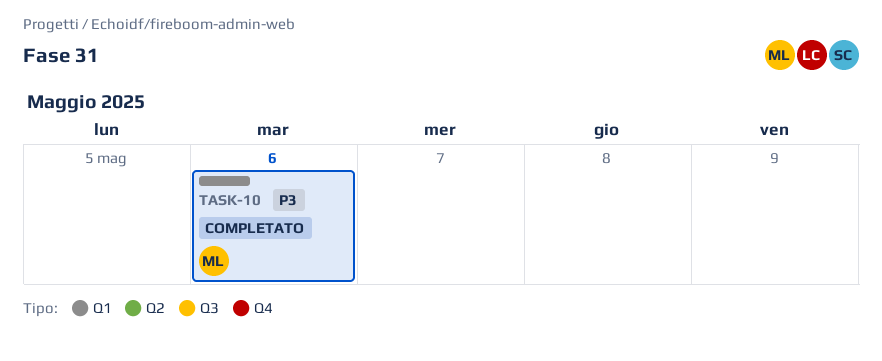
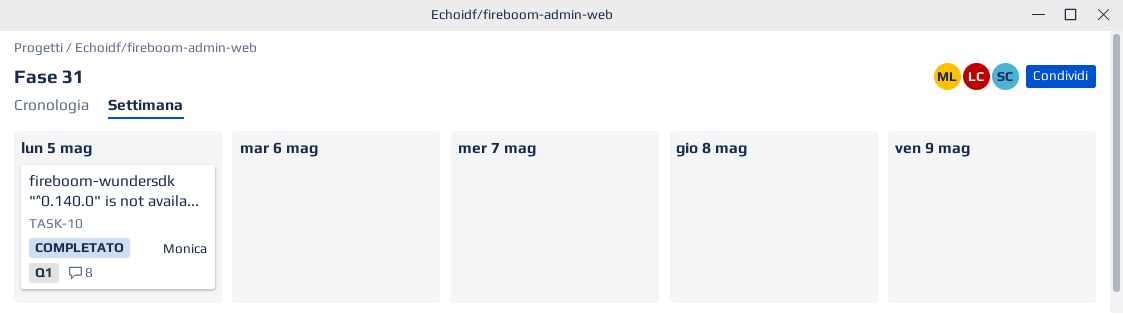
TASK-10, due: May 6 -> May 5

